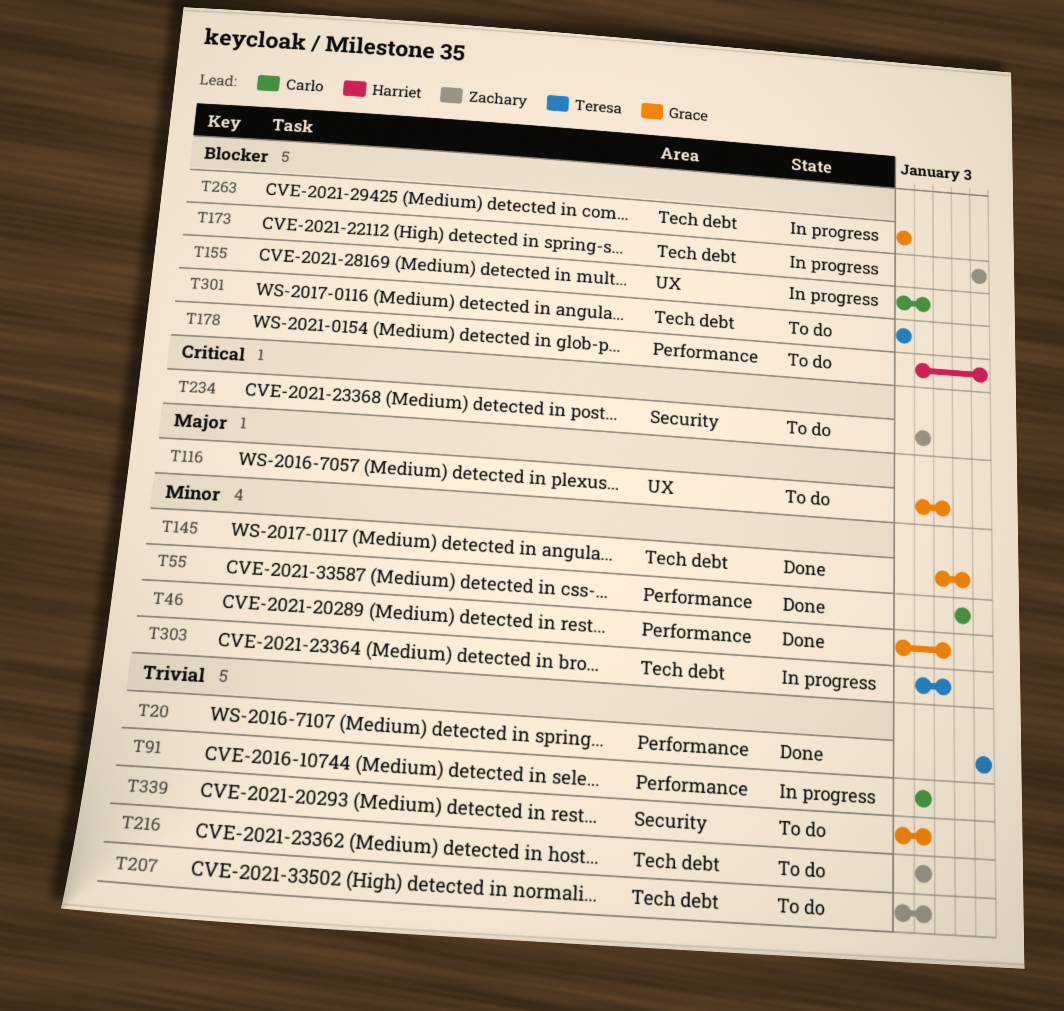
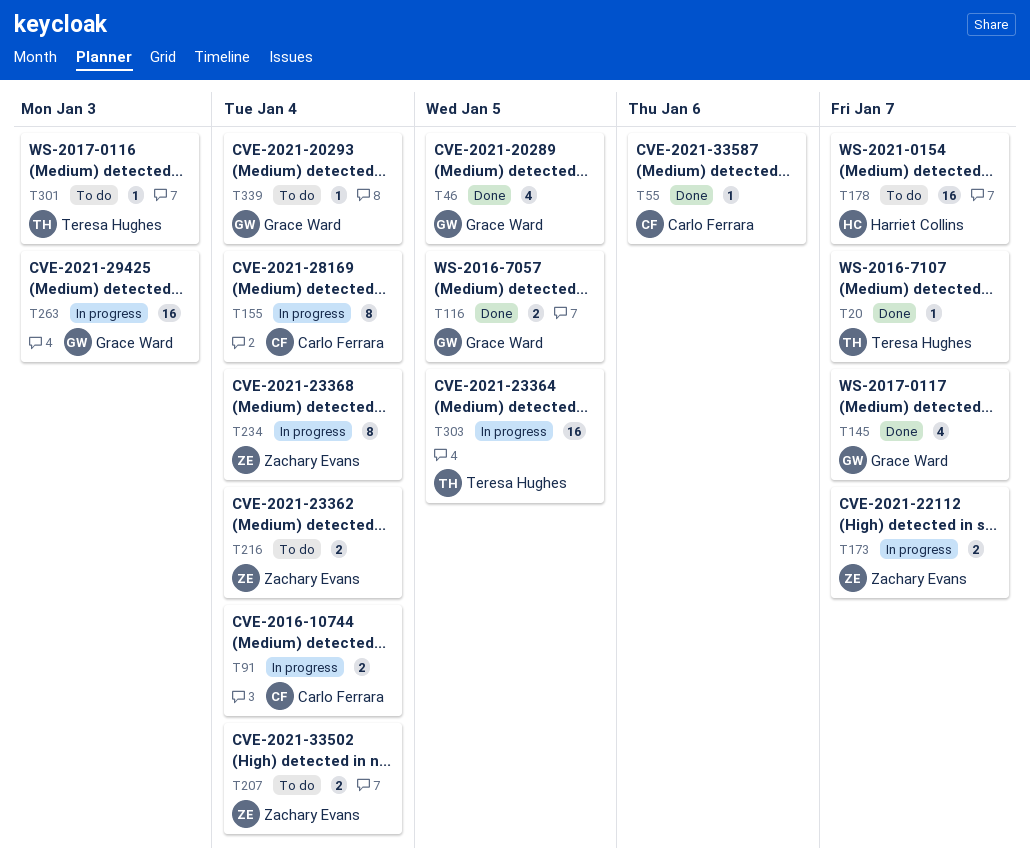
T116, status: To do -> Done
T145, due: Jan 6 -> Jan 7
T234, status: To do -> In progress

